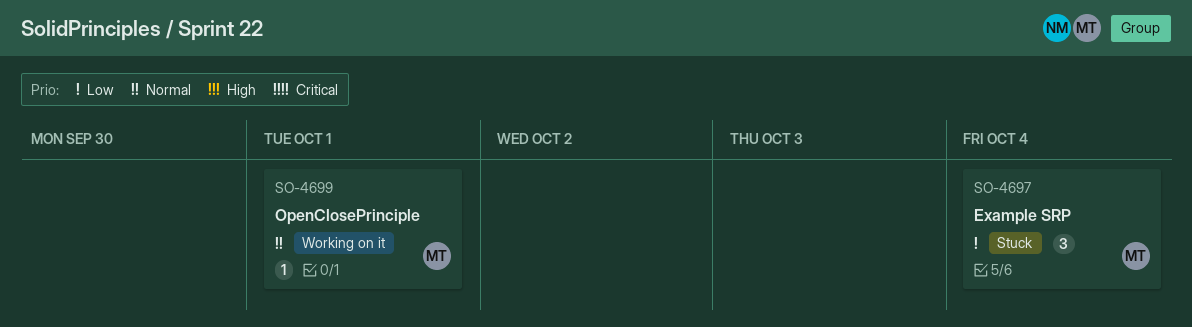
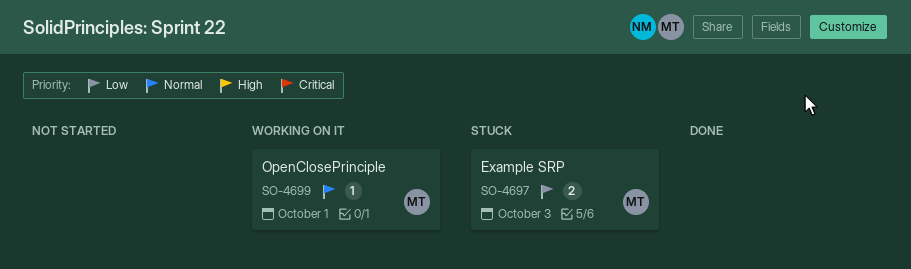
SO-4697, estimate: 3 -> 2
SO-4697, due: Oct 4 -> Oct 3

